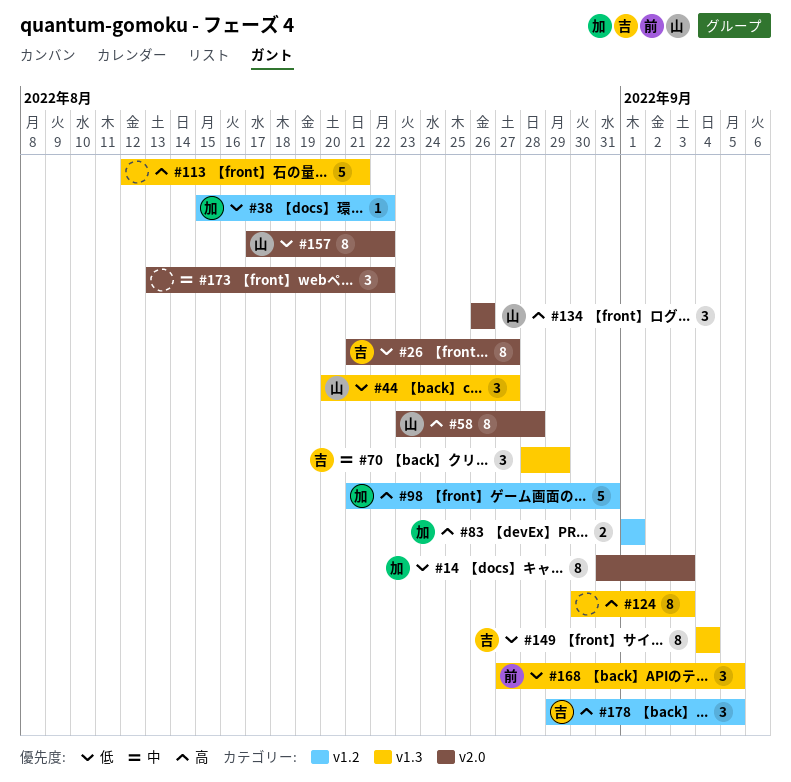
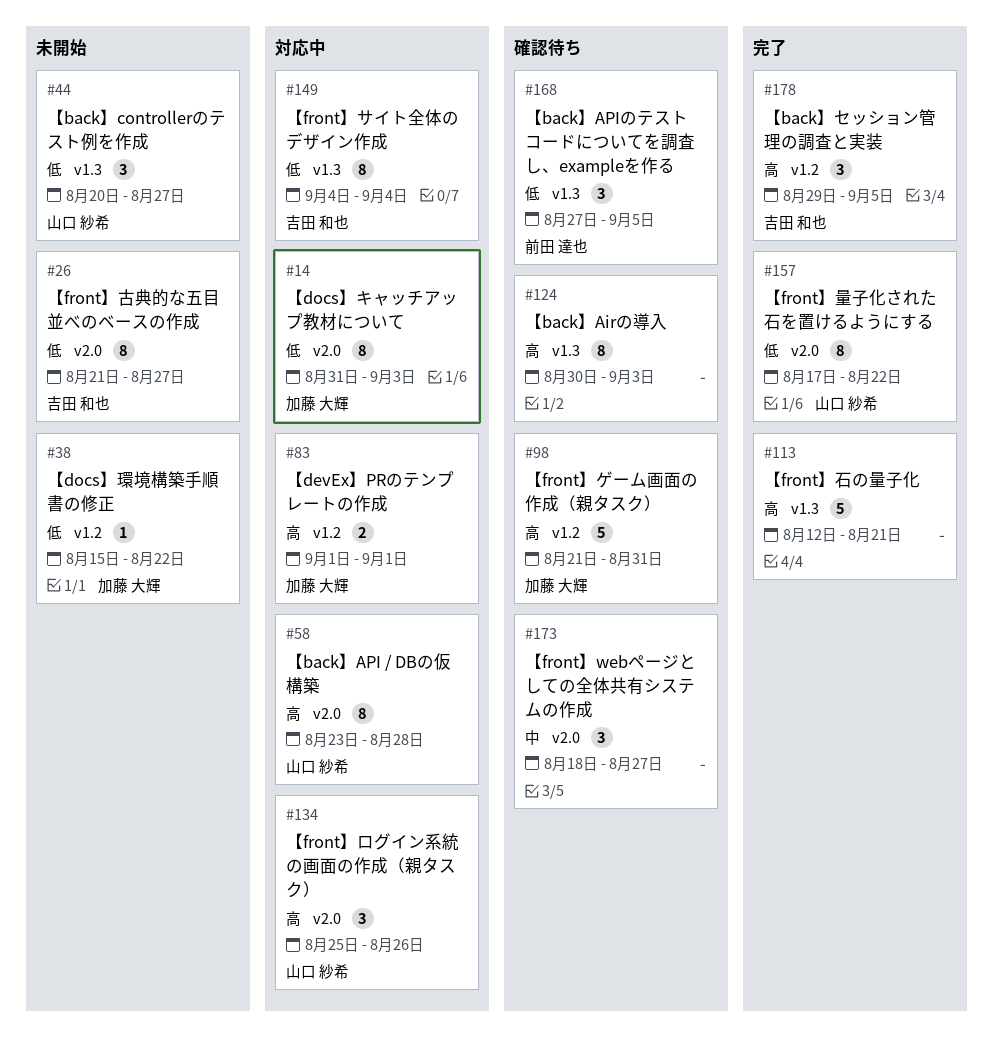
#70: present -> none
#134, start: Aug 26 -> Aug 25
#173, start: Aug 13 -> Aug 18
#173, due: Aug 22 -> Aug 27

